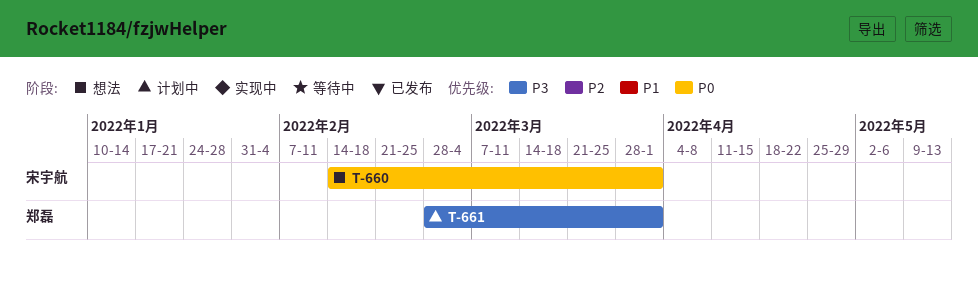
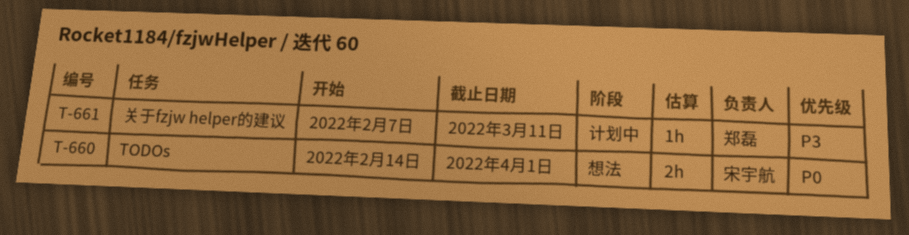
T-661, start: Feb 28 -> Feb 7
T-661, due: Apr 1 -> Mar 11

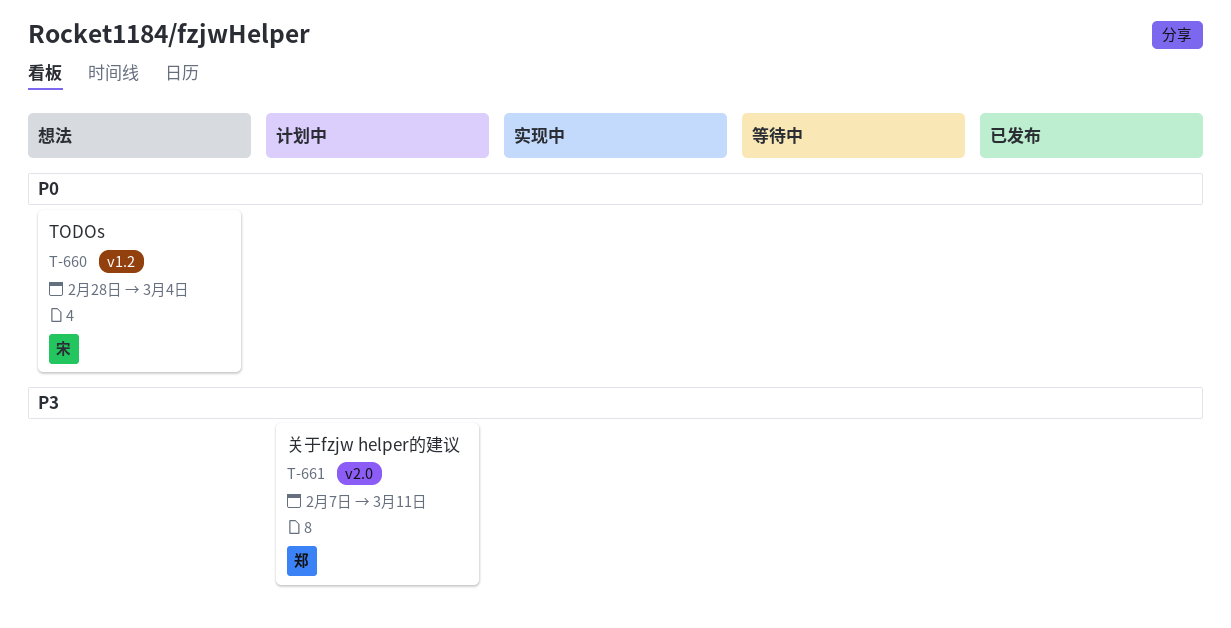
T-660, start: Feb 14 -> Feb 28
T-660, due: Apr 1 -> Mar 4

